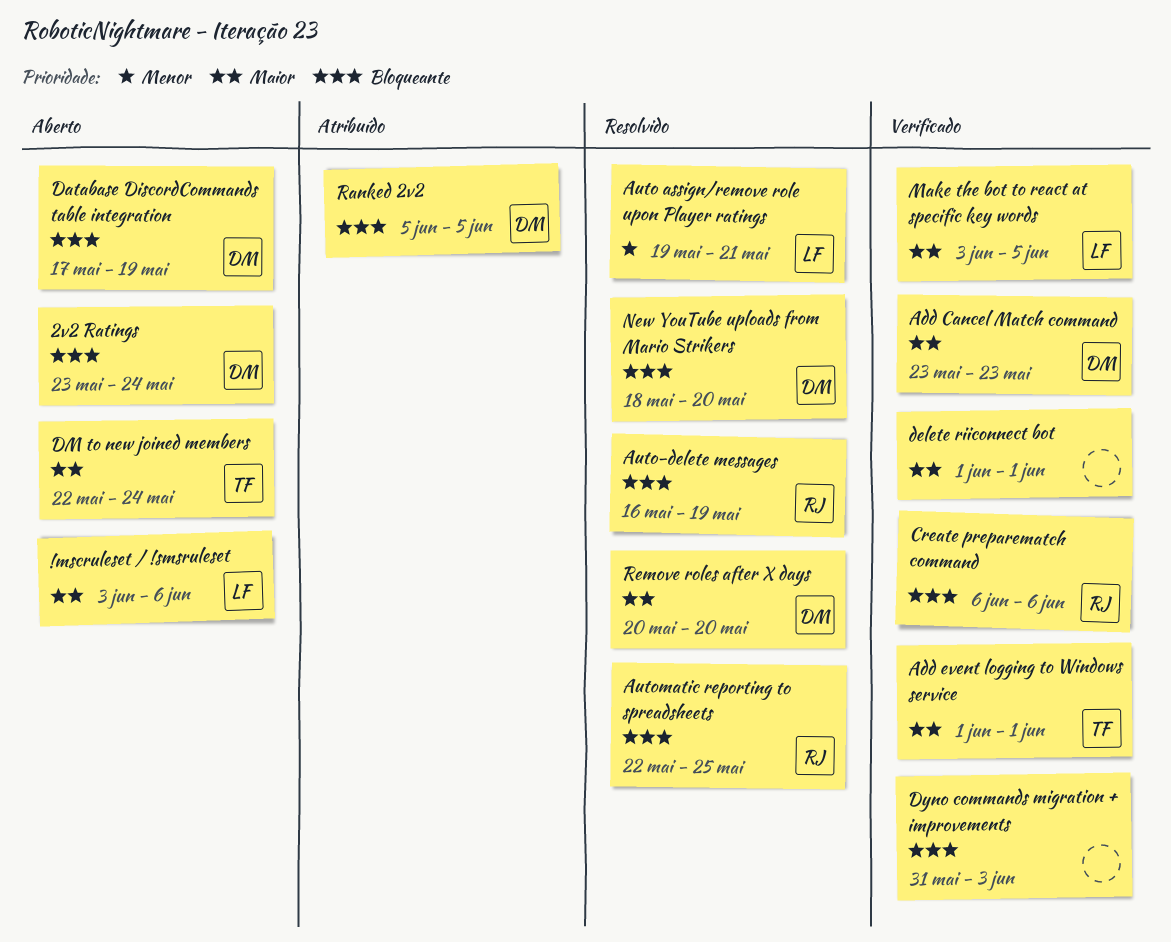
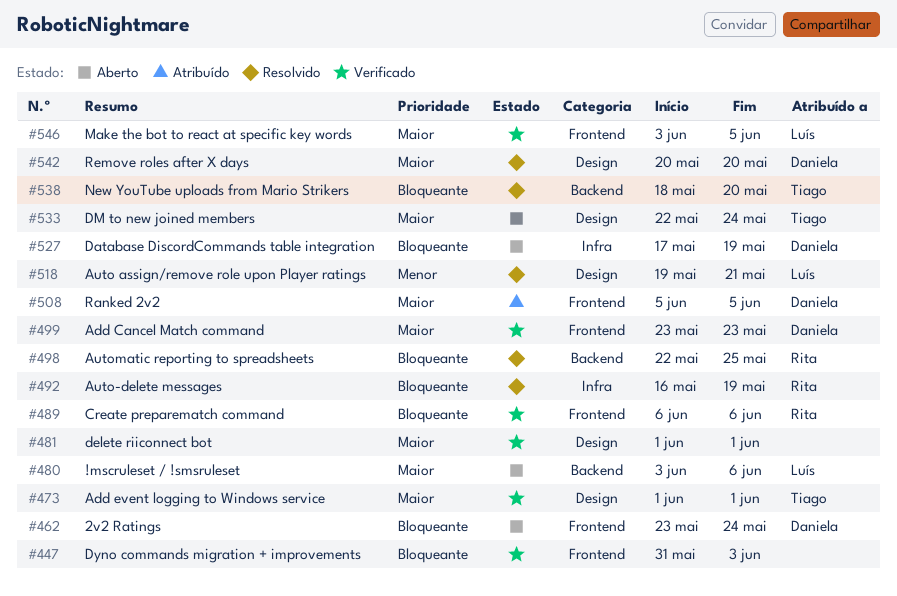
New YouTube uploads from Mario Strikers, owner: Daniela -> Tiago
Ranked 2v2, priority: Bloqueante -> Maior

